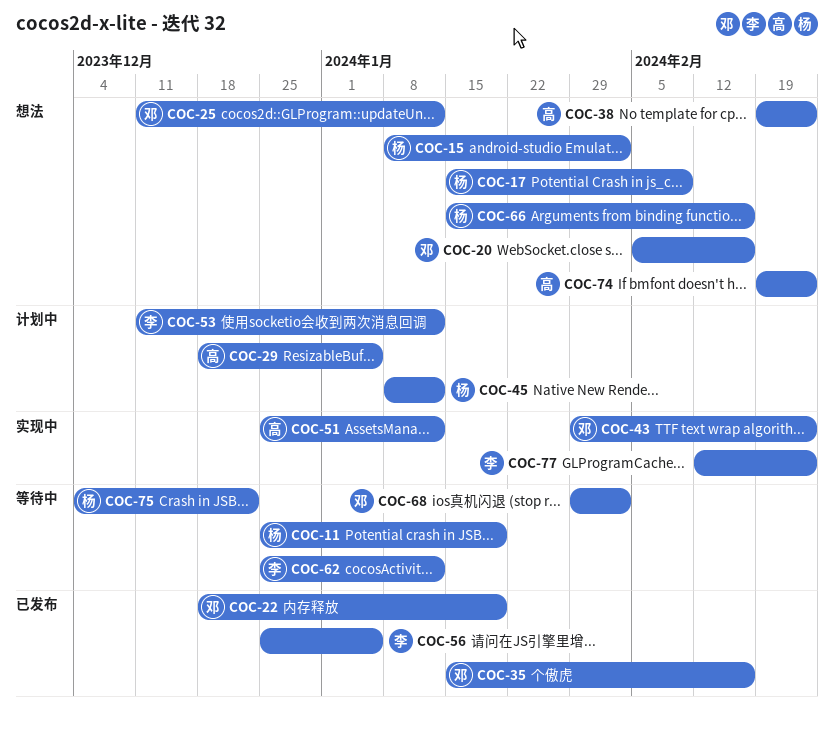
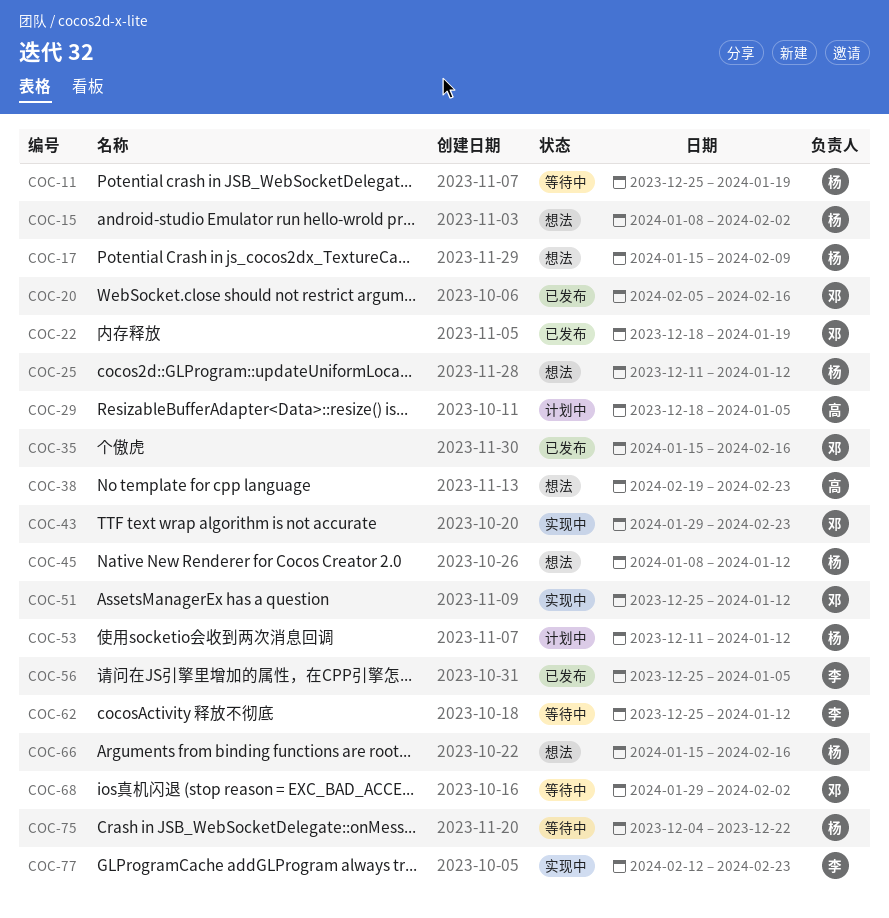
COC-20, status: 想法 -> 已发布
COC-25, owner: 邓 -> 杨
COC-45, status: 计划中 -> 想法
COC-51, owner: 高 -> 邓
COC-53, owner: 李 -> 杨
COC-74: present -> none

